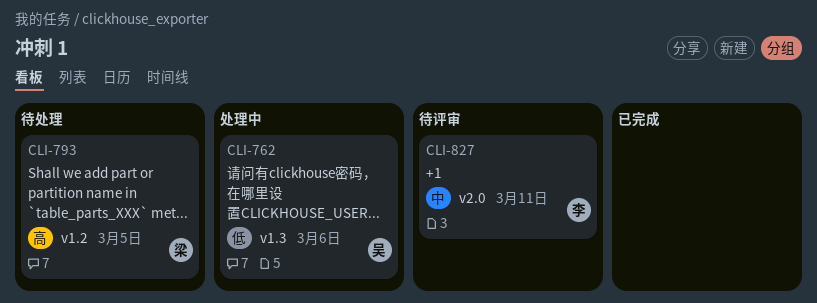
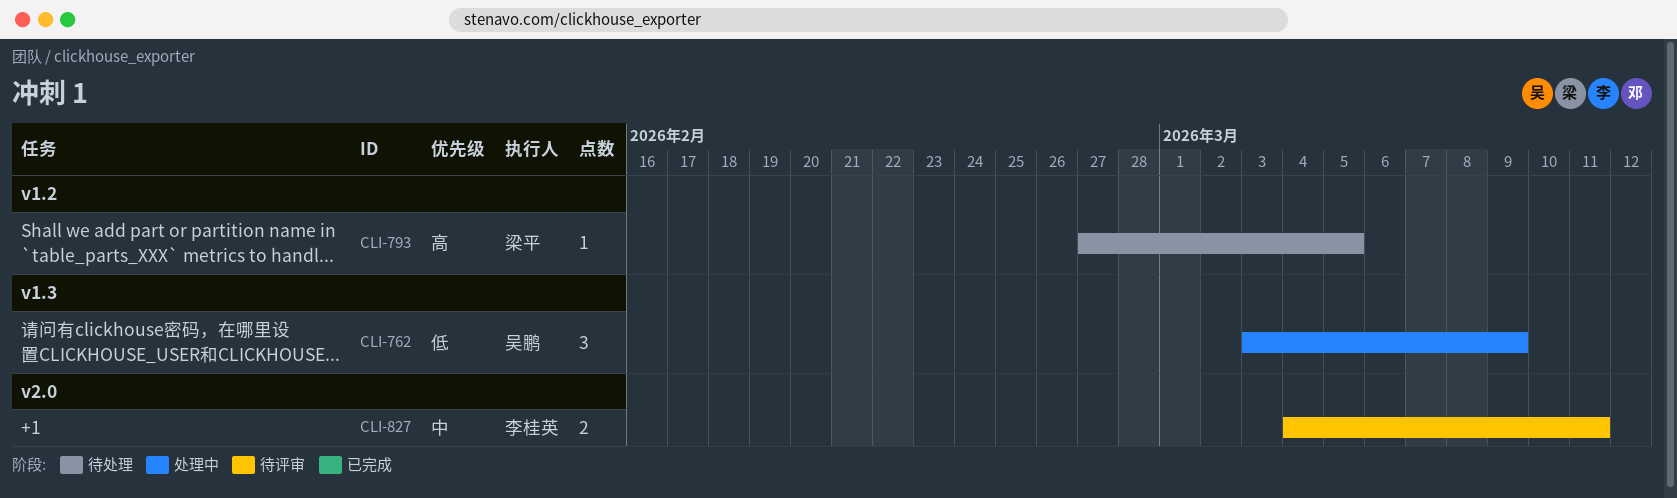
CLI-762, due: Mar 6 -> Mar 9

